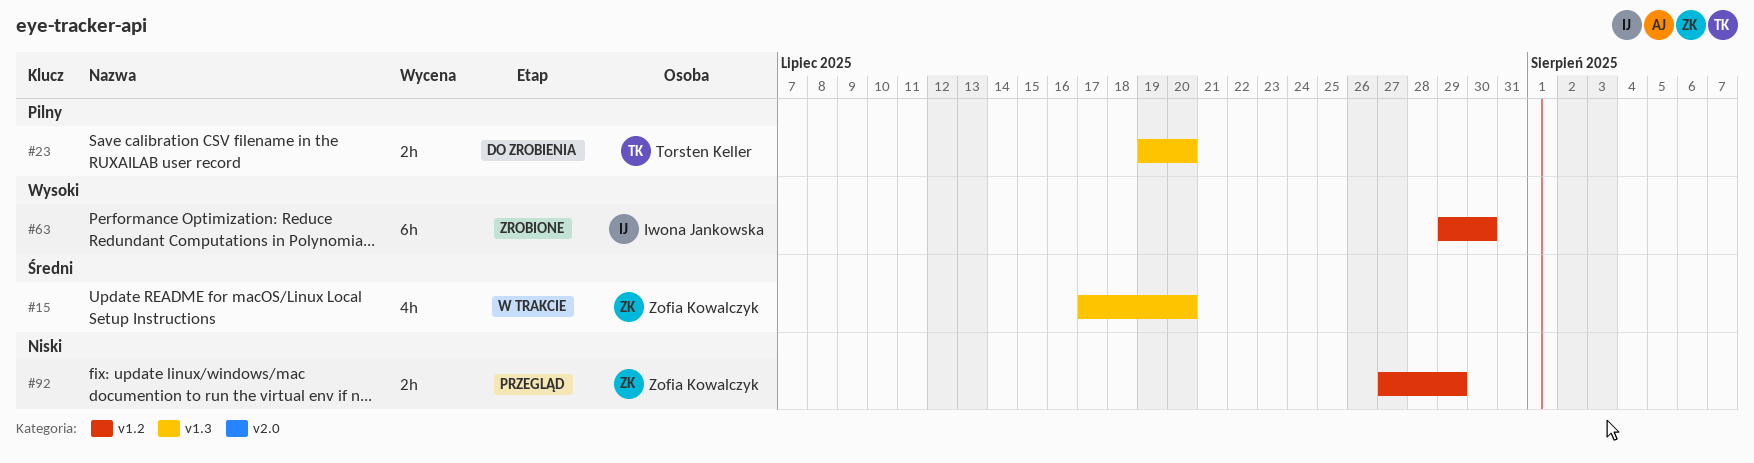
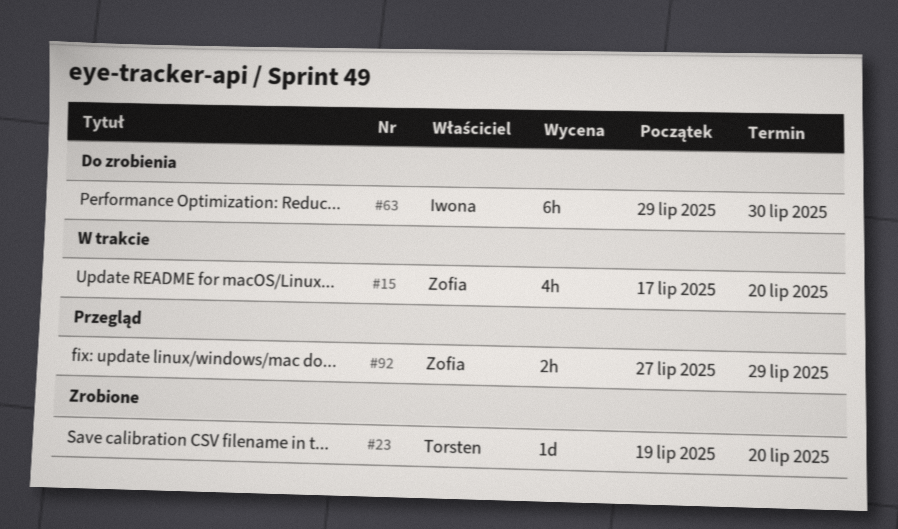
#23, status: Do zrobienia -> Zrobione
#23, estimate: 2h -> 1d
#63, status: Zrobione -> Do zrobienia

